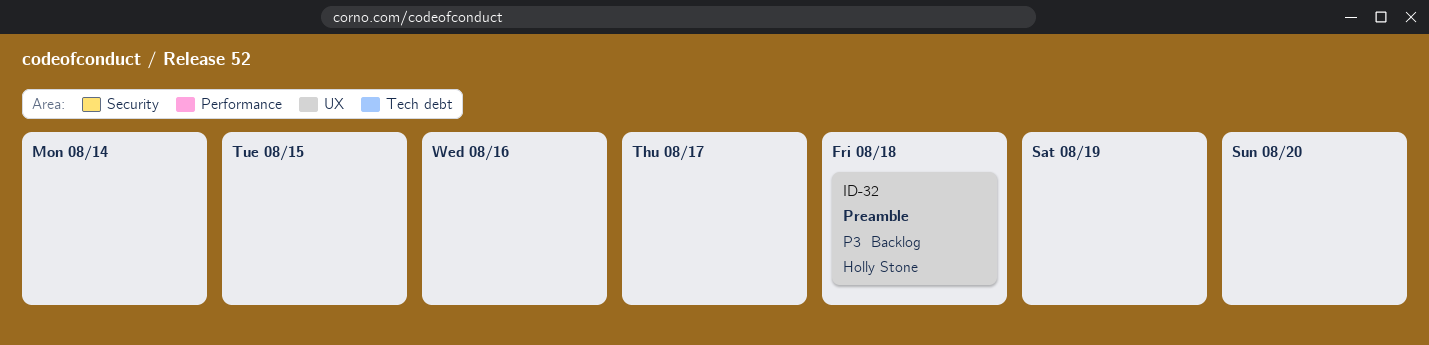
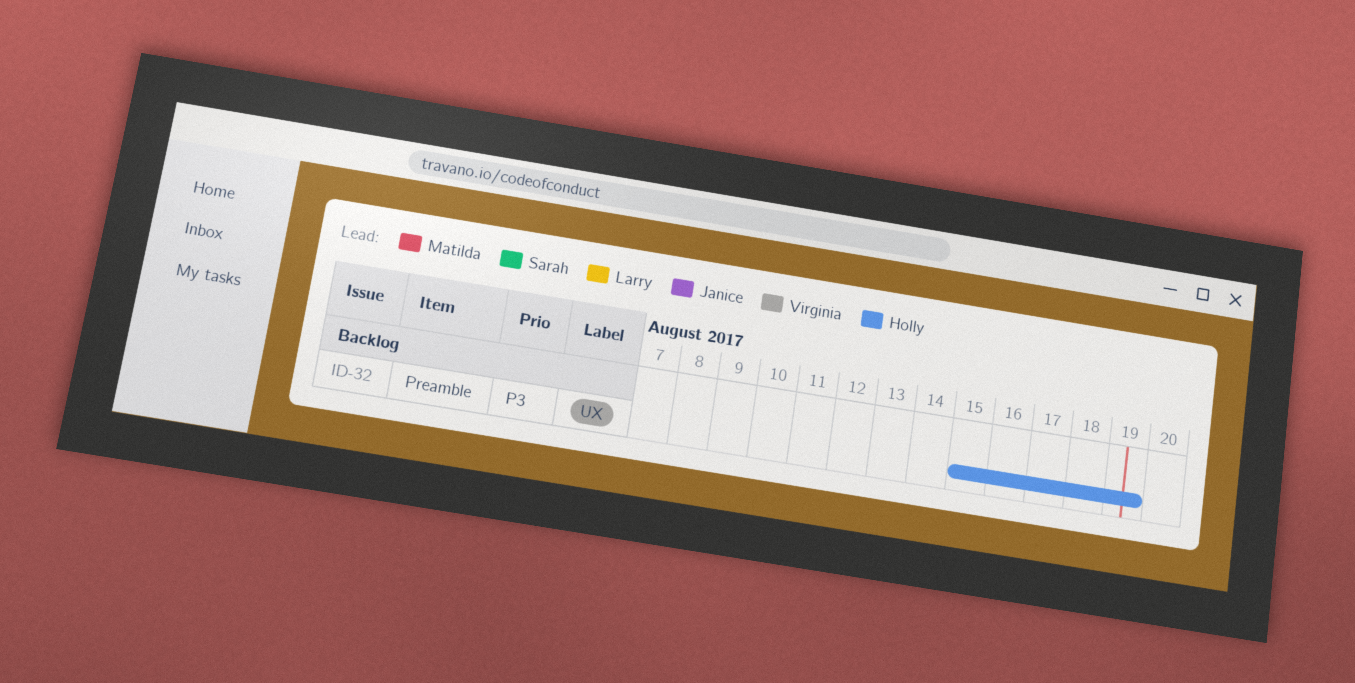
ID-32, due: Aug 18 -> Aug 19

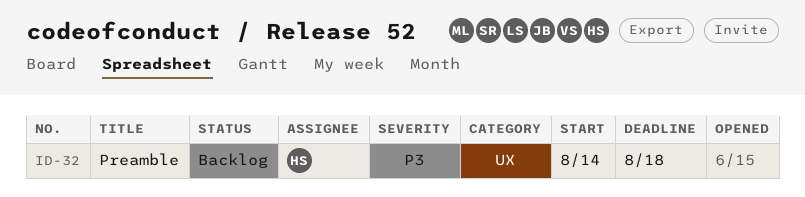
ID-32, start: Aug 15 -> Aug 14
ID-32, due: Aug 19 -> Aug 18

